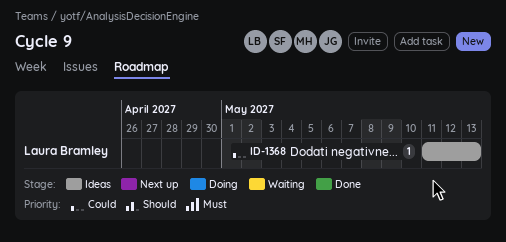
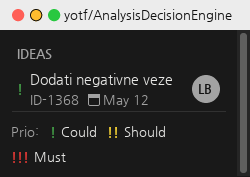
ID-1368, due: May 13 -> May 12

